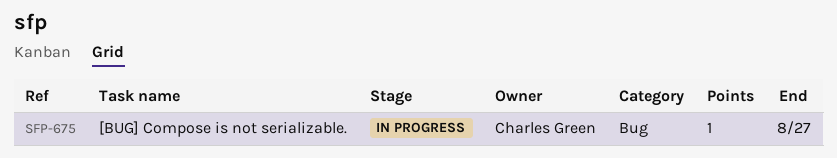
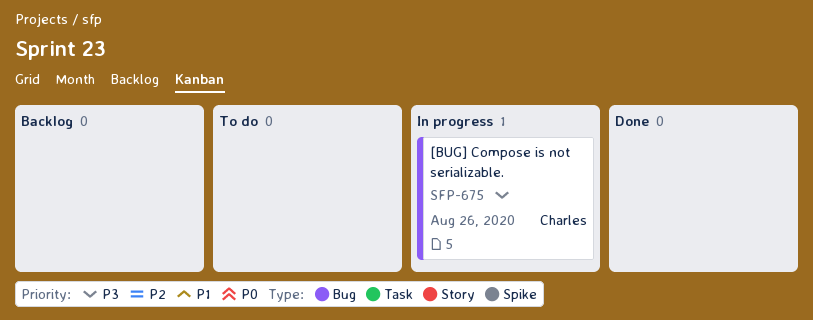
SFP-675, due: Aug 27 -> Aug 26

